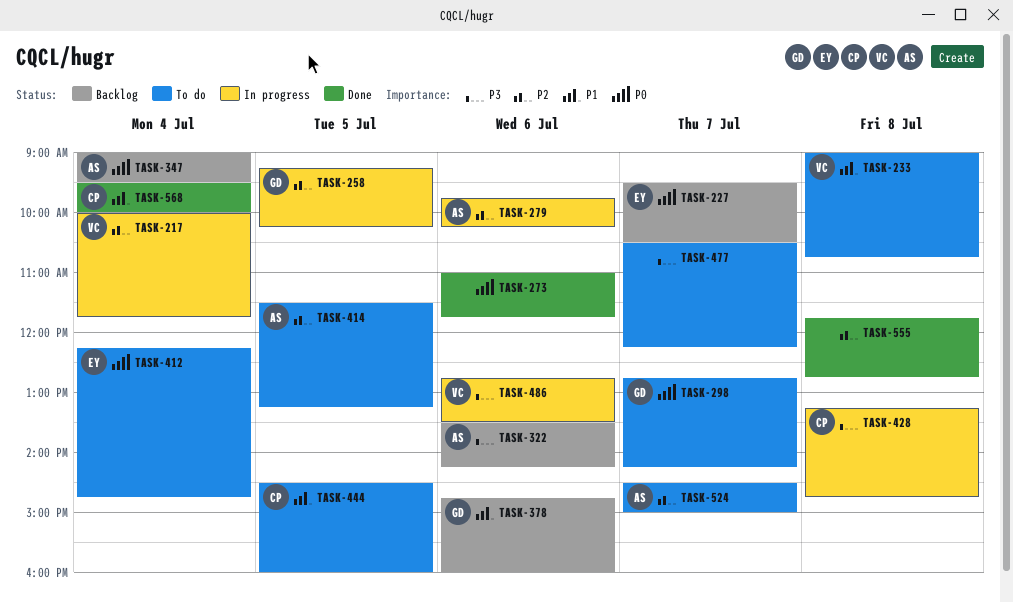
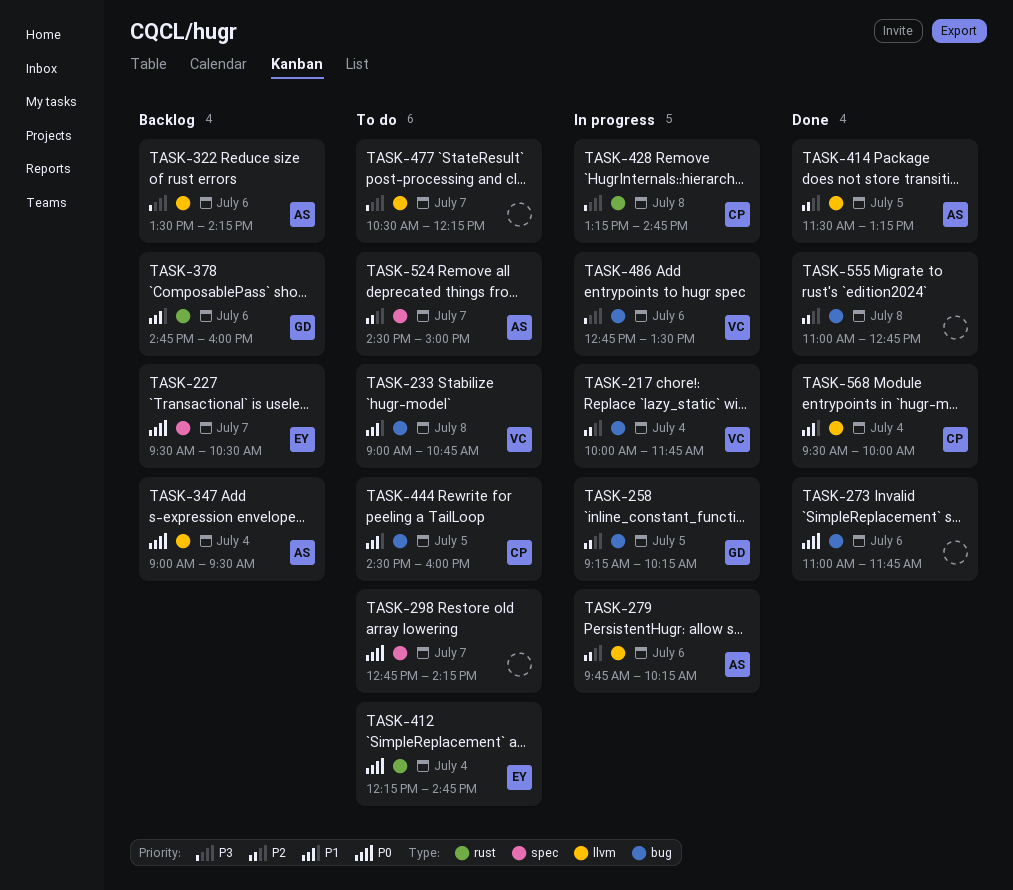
TASK-298, owner: GD -> none
TASK-414, status: To do -> Done
TASK-555, begins: 11:45 -> 11:00

